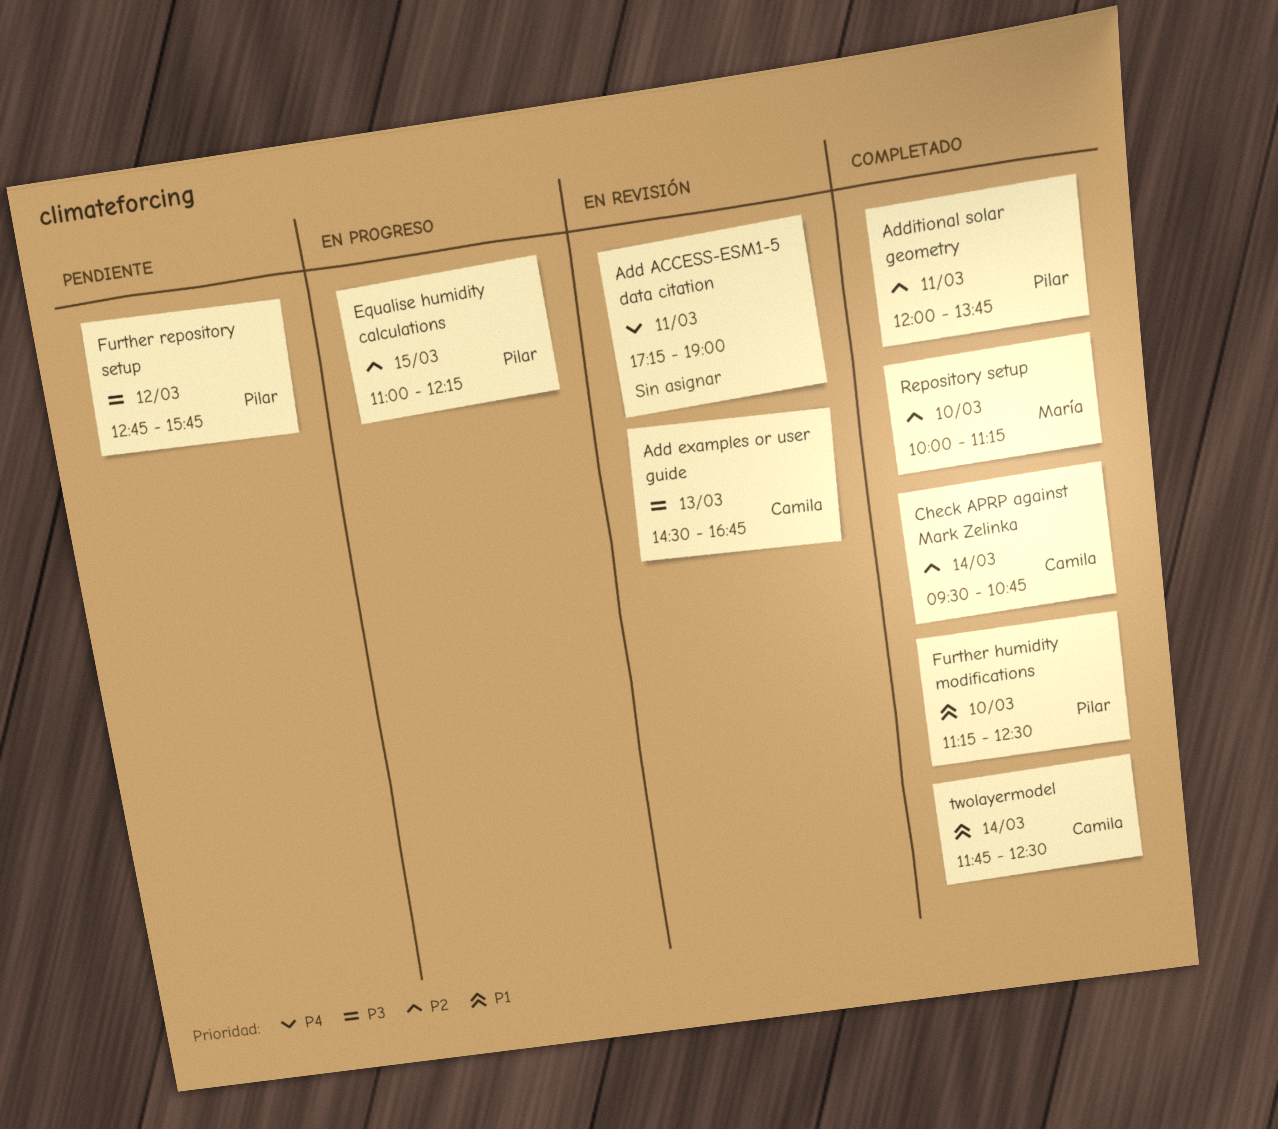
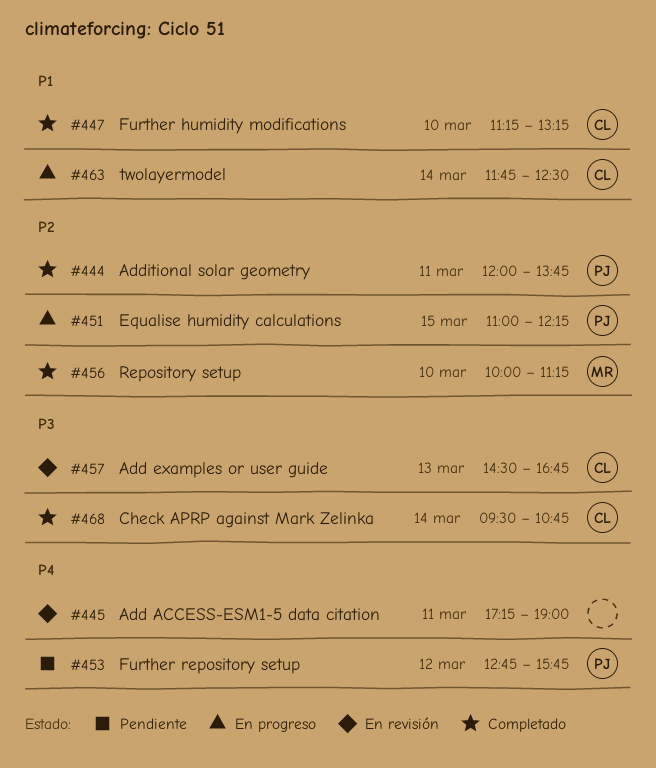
Check APRP against Mark Zelinka, priority: P2 -> P3
Further humidity modifications, owner: Pilar -> Camila
Further humidity modifications, ends: 12:30 -> 13:15
Further repository setup, priority: P3 -> P4
twolayermodel, status: Completado -> En progreso

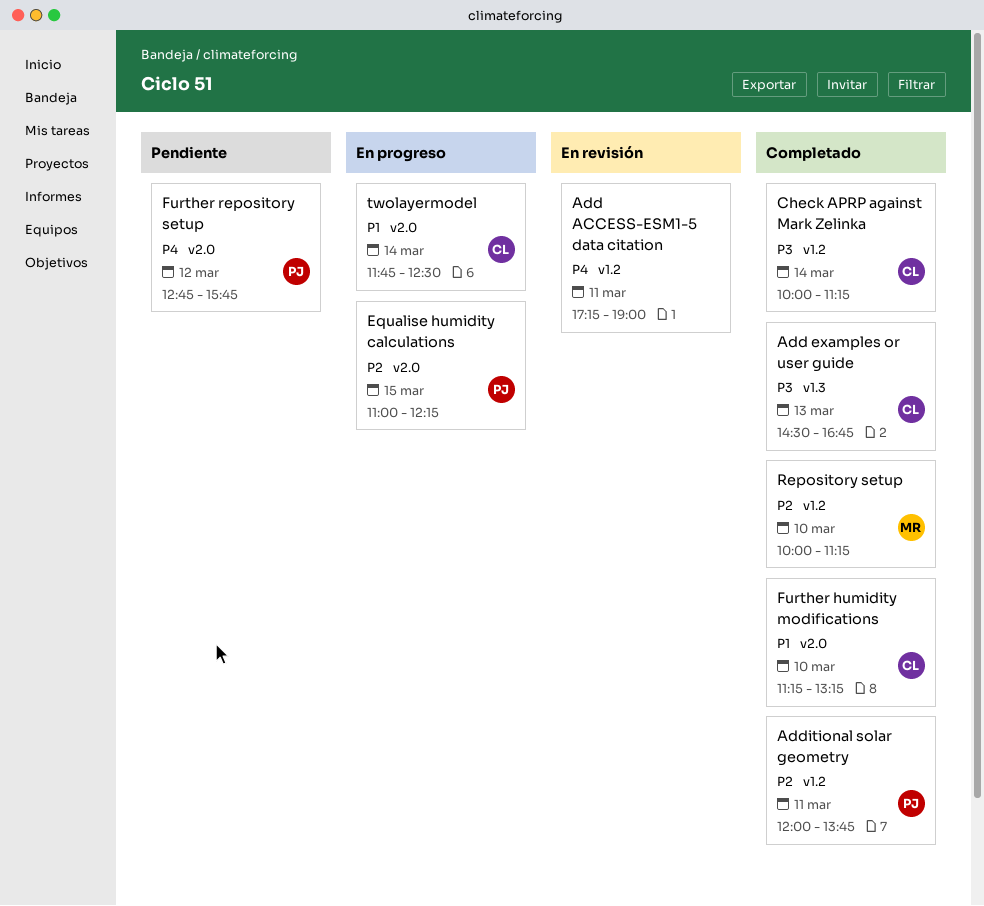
Add examples or user guide, status: En revisión -> Completado
Check APRP against Mark Zelinka, begins: 09:30 -> 10:00
Check APRP against Mark Zelinka, ends: 10:45 -> 11:15

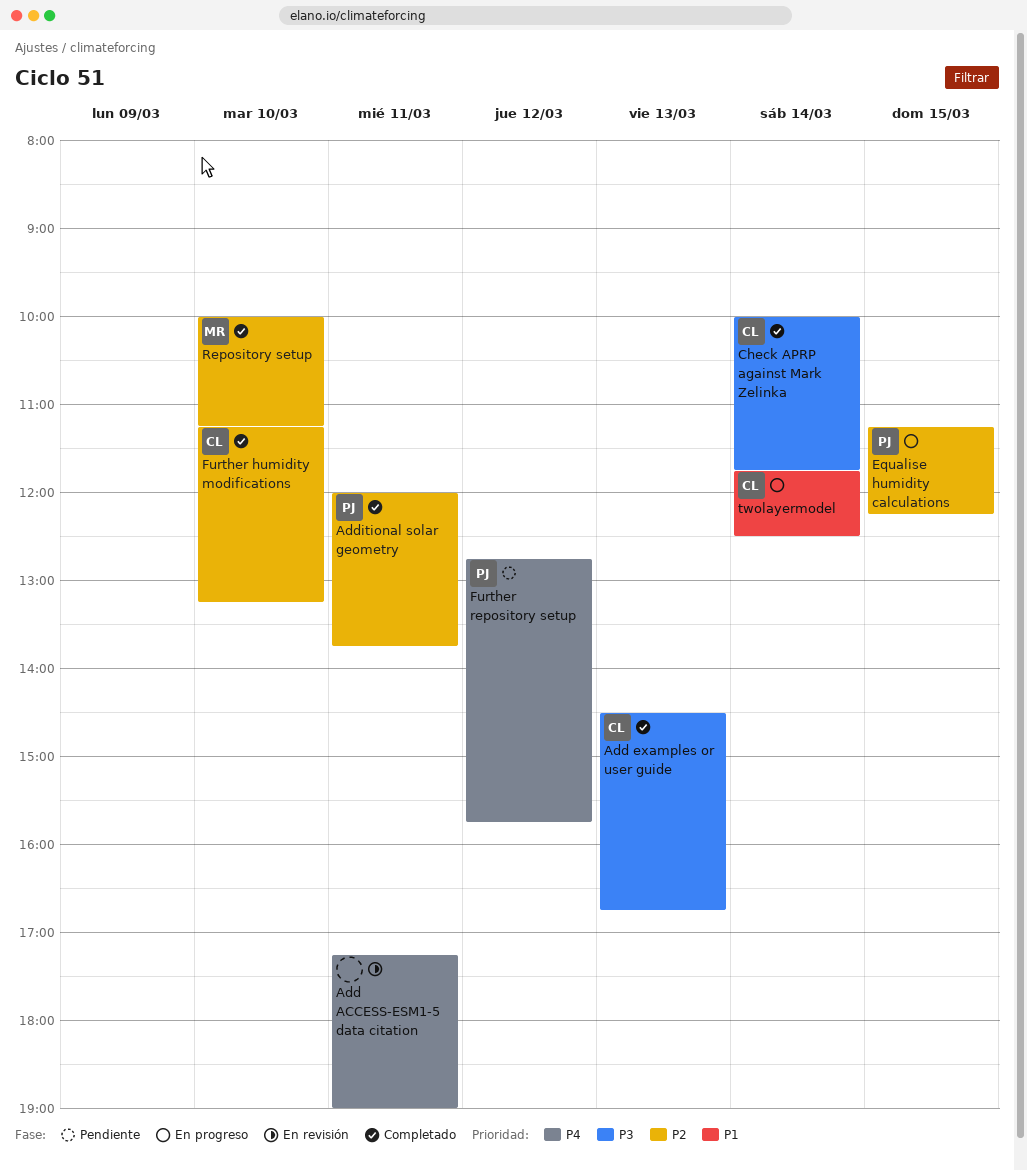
Check APRP against Mark Zelinka, ends: 11:15 -> 11:45
Equalise humidity calculations, begins: 11:00 -> 11:15
Further humidity modifications, priority: P1 -> P2

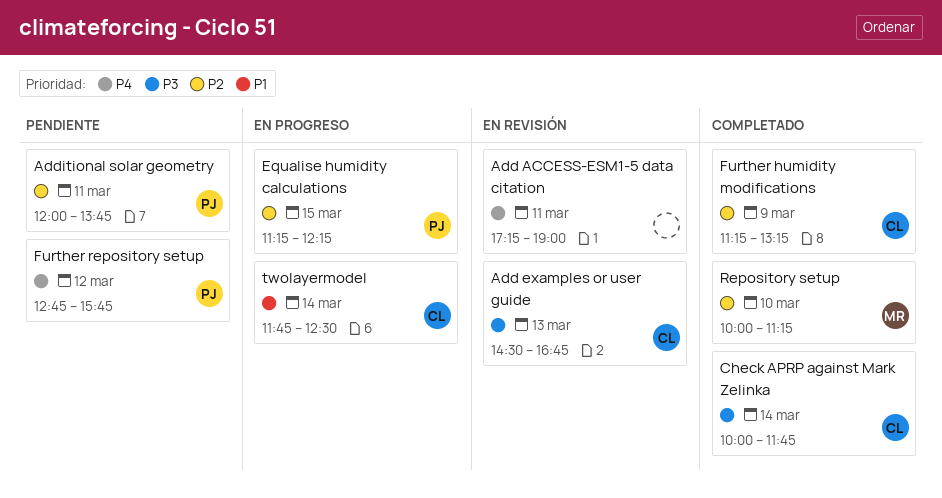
Add examples or user guide, status: Completado -> En revisión
Additional solar geometry, status: Completado -> Pendiente
Further humidity modifications, day: Mar 10 -> Mar 9

